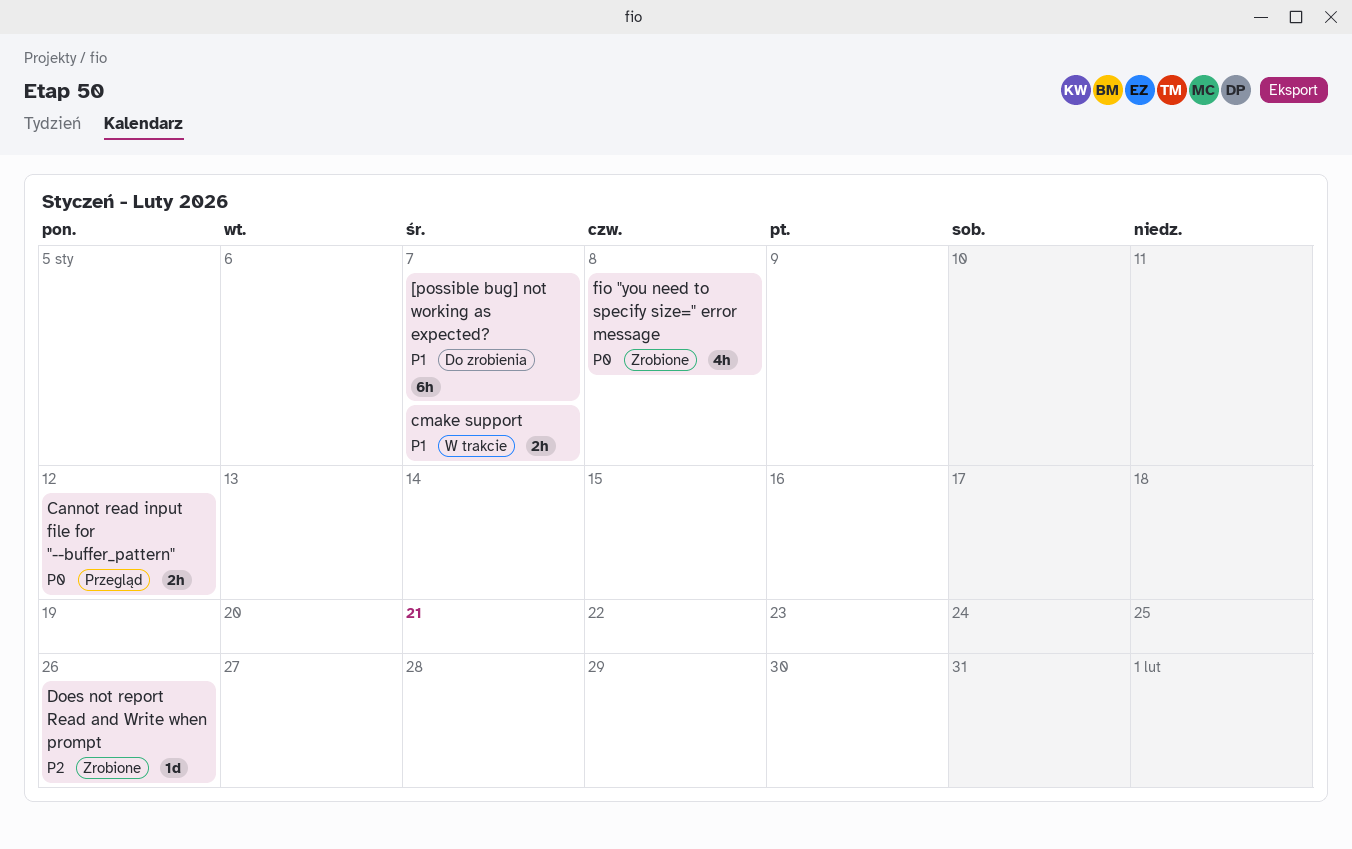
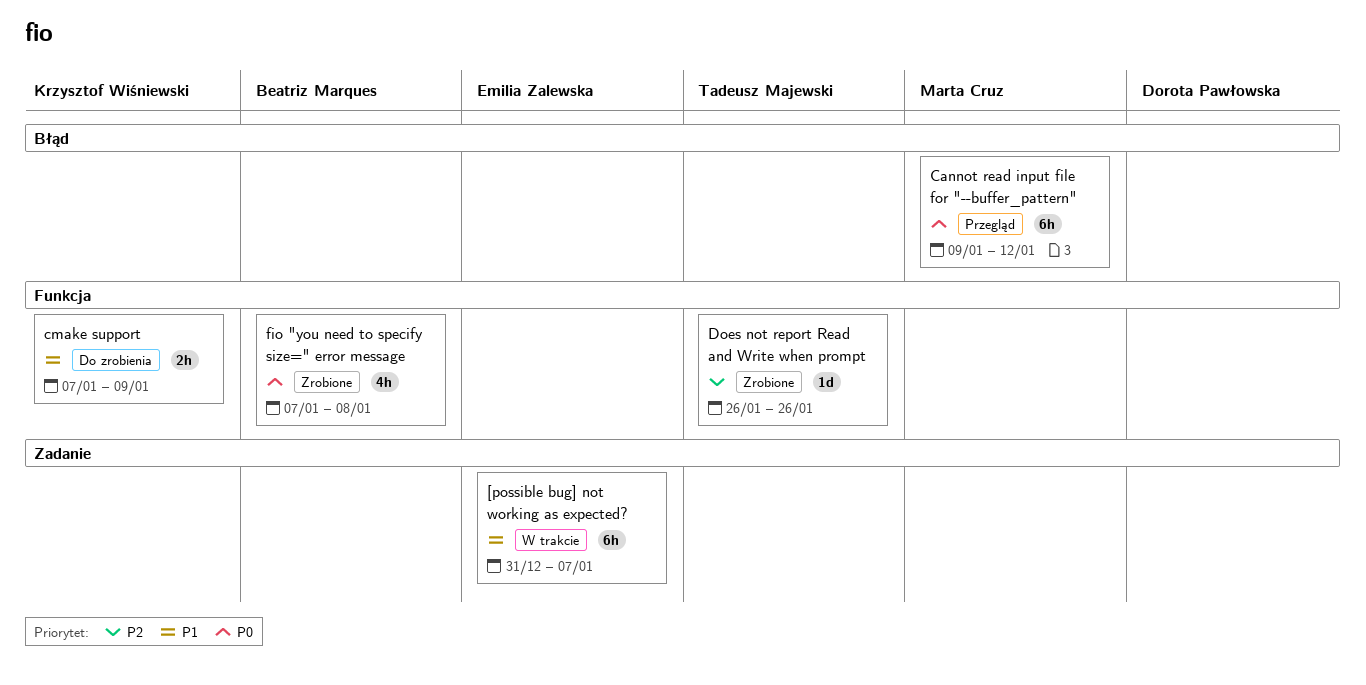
[possible bug] not working as expected?, status: Do zrobienia -> W trakcie
Cannot read input file for "--buffer_pattern", estimate: 2h -> 6h
cmake support, status: W trakcie -> Do zrobienia
cmake support, due: Jan 7 -> Jan 9

